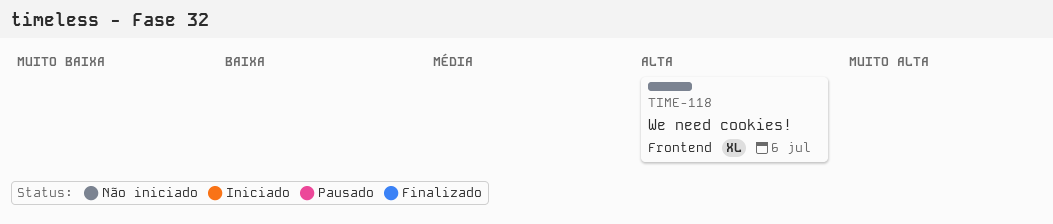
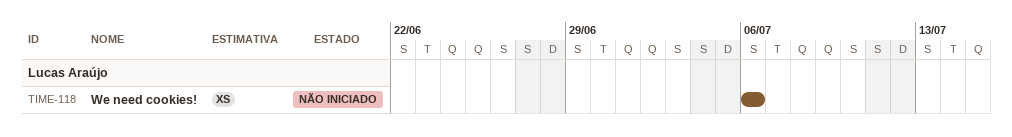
TIME-118, estimate: XL -> XS

